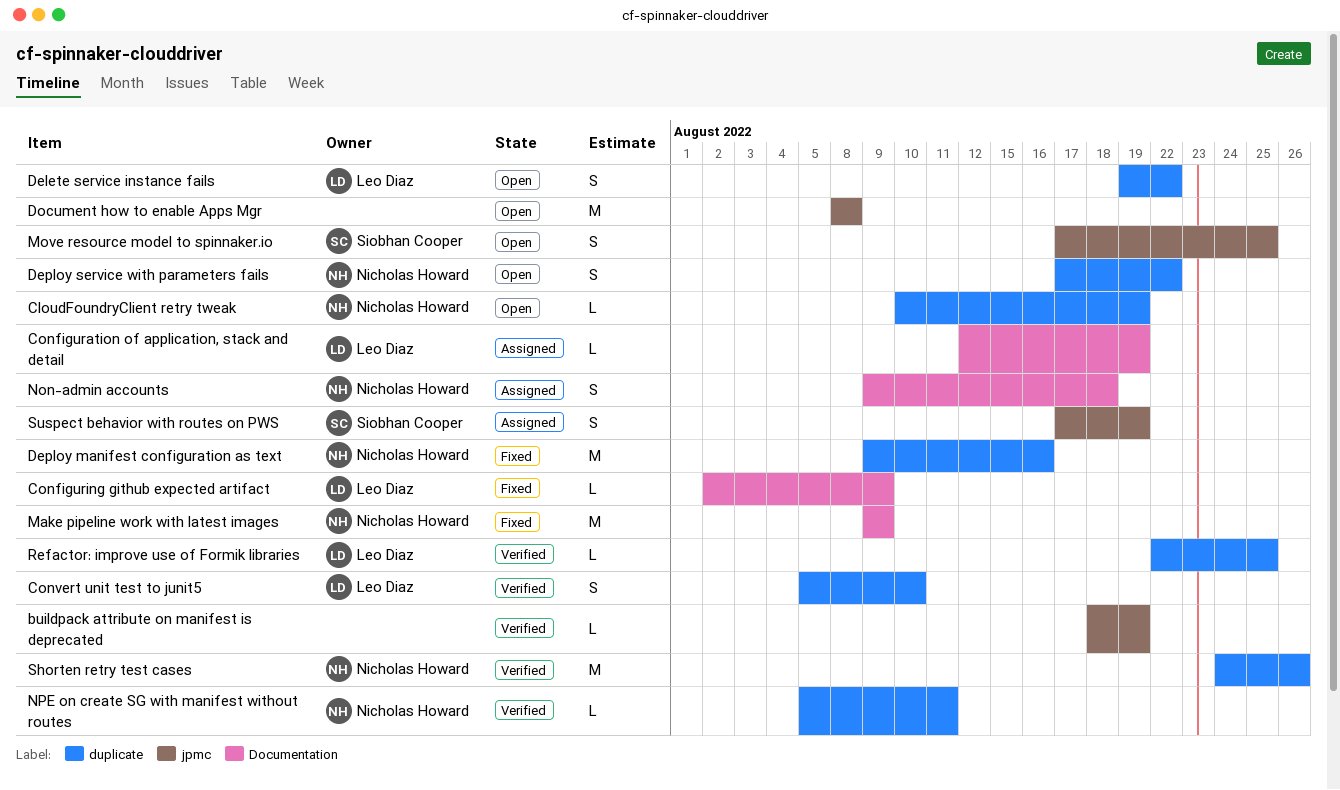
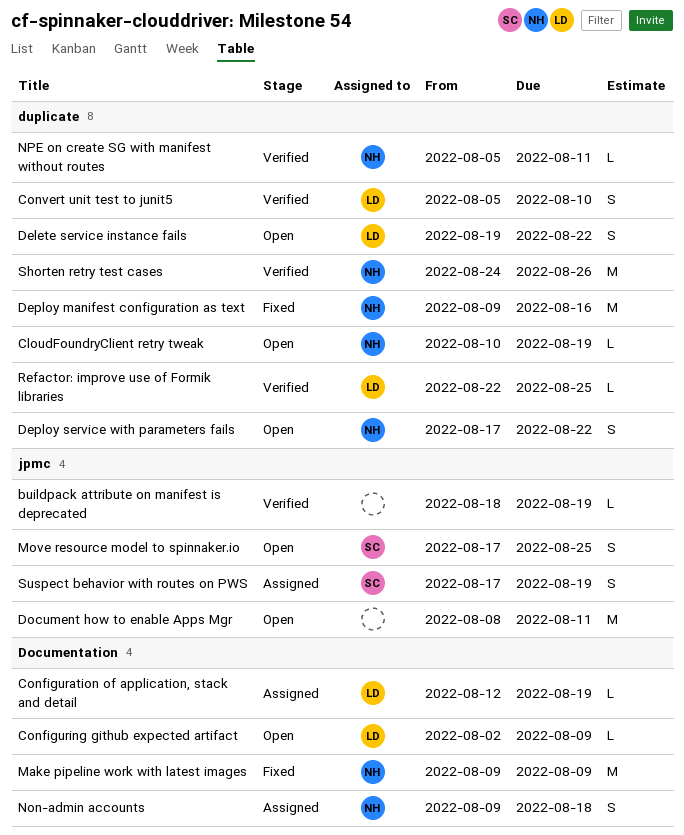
Configuring github expected artifact, status: Fixed -> Open
Document how to enable Apps Mgr, due: Aug 8 -> Aug 11

